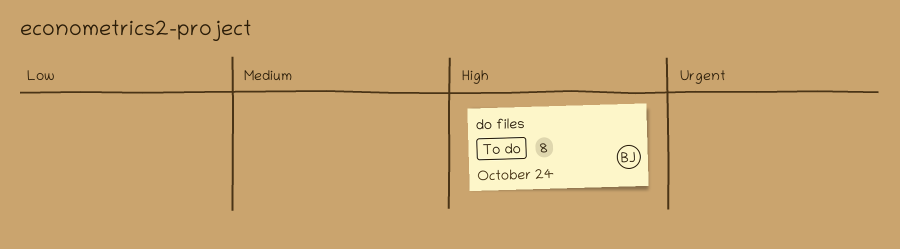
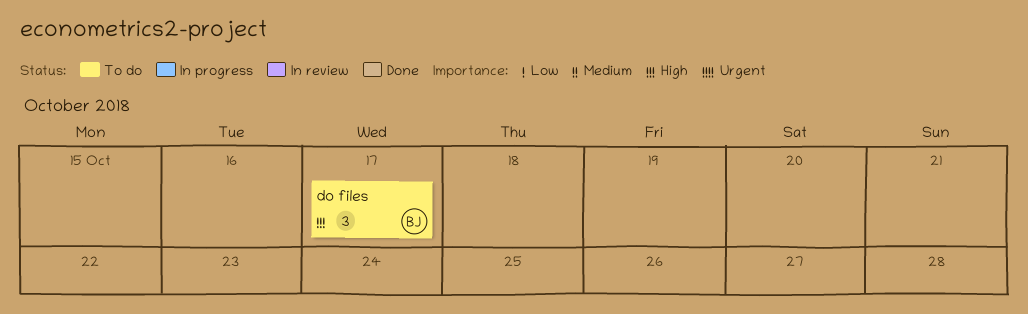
do files, estimate: 8 -> 3
do files, due: Oct 24 -> Oct 17

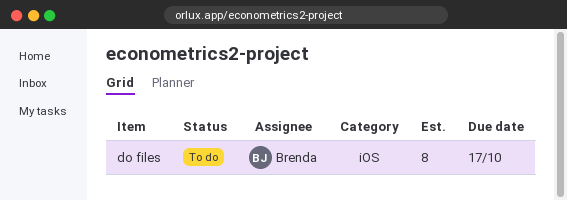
do files, estimate: 3 -> 8

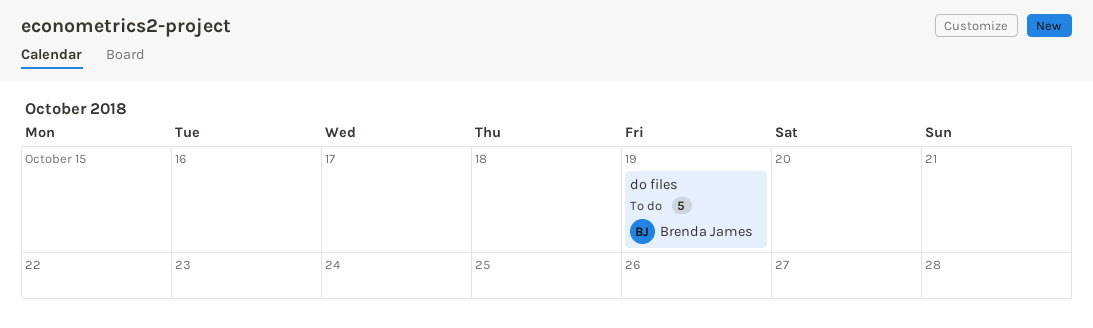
do files, estimate: 8 -> 5
do files, due: Oct 17 -> Oct 19

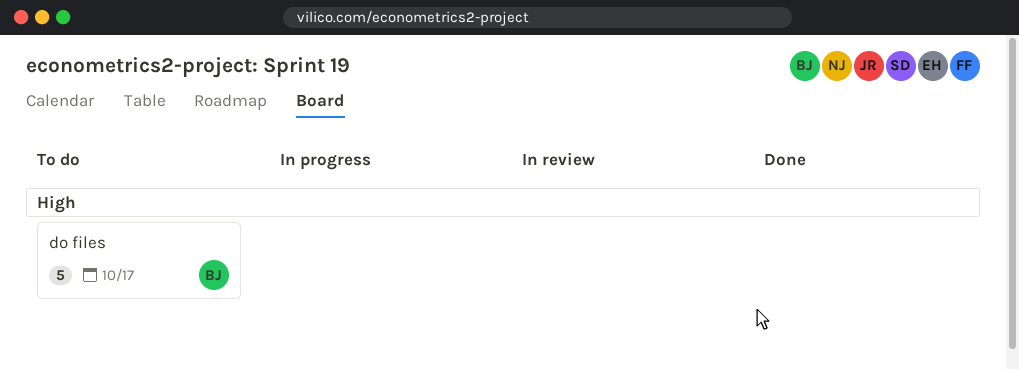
do files, due: Oct 19 -> Oct 17

